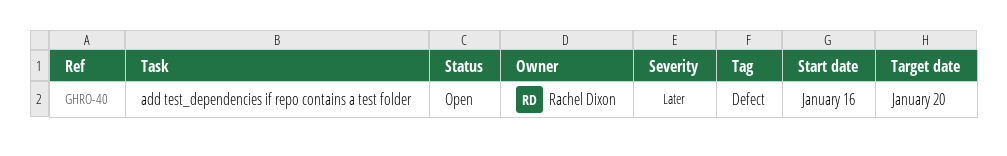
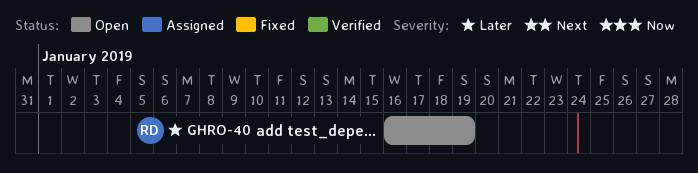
GHRO-40, due: Jan 20 -> Jan 19

